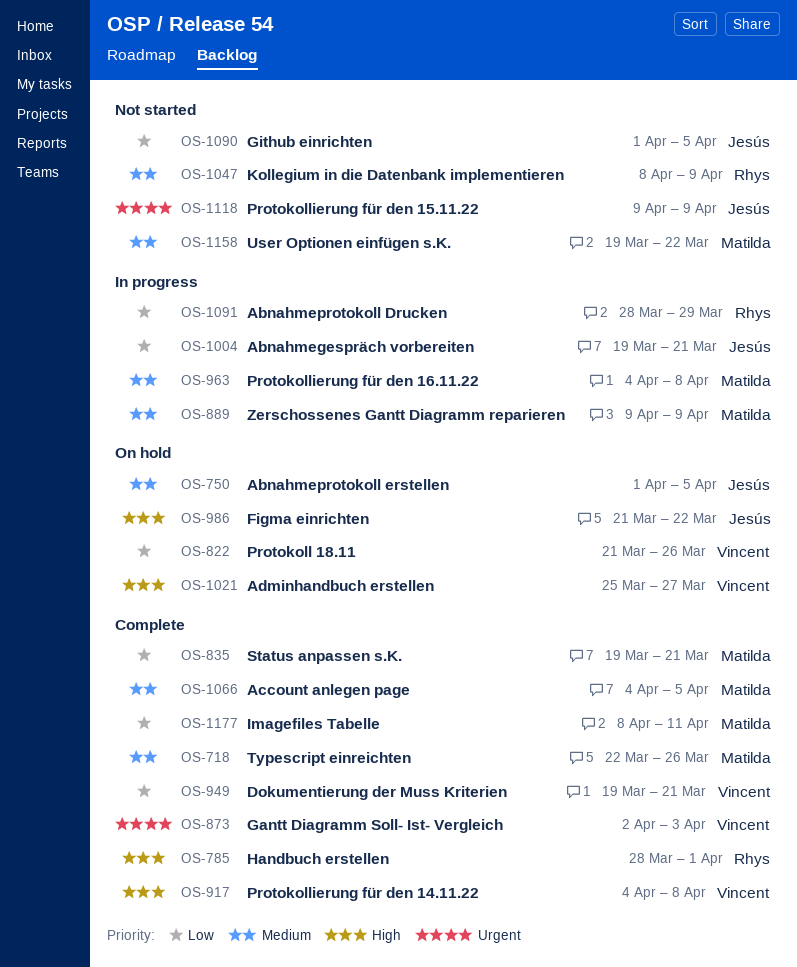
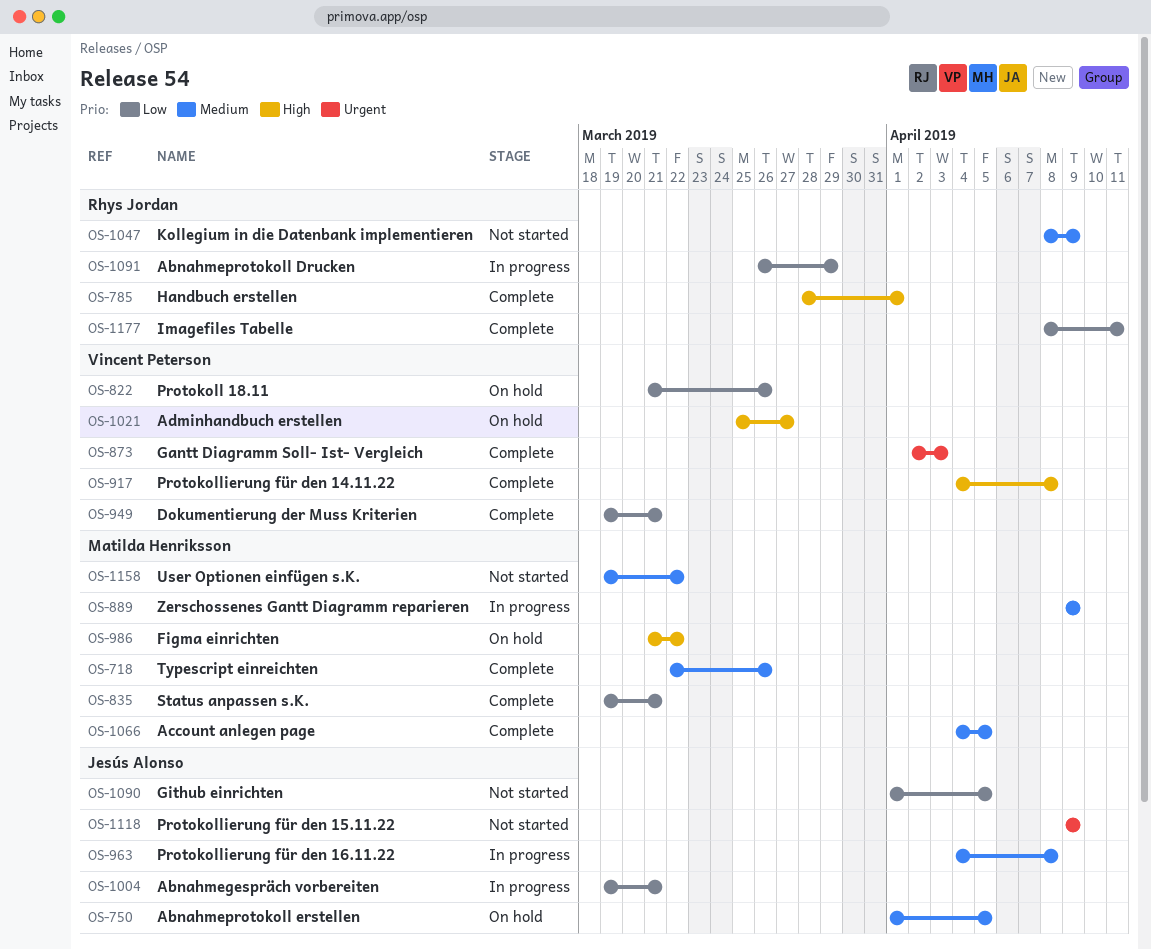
OS-963, owner: Matilda Henriksson -> Jesús Alonso
OS-986, owner: Jesús Alonso -> Matilda Henriksson
OS-1091, start: Mar 28 -> Mar 26
OS-1177, owner: Matilda Henriksson -> Rhys Jordan

